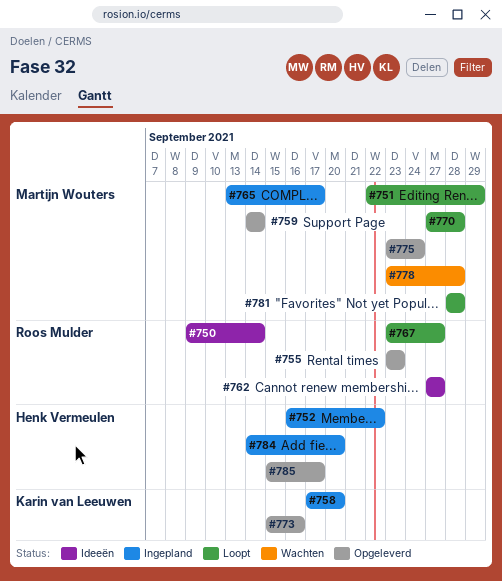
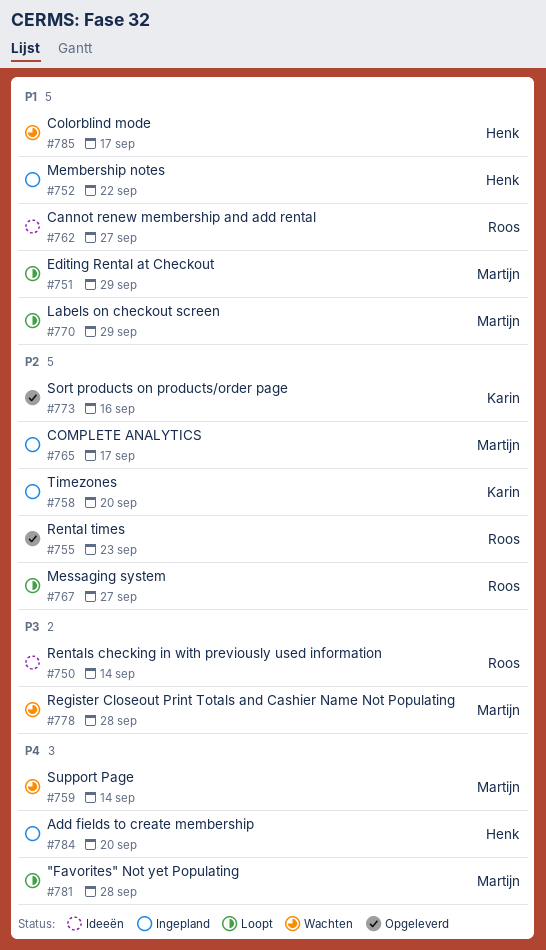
#759, status: Opgeleverd -> Wachten
#770, due: Sep 28 -> Sep 29
#775: present -> none
#785, status: Opgeleverd -> Wachten

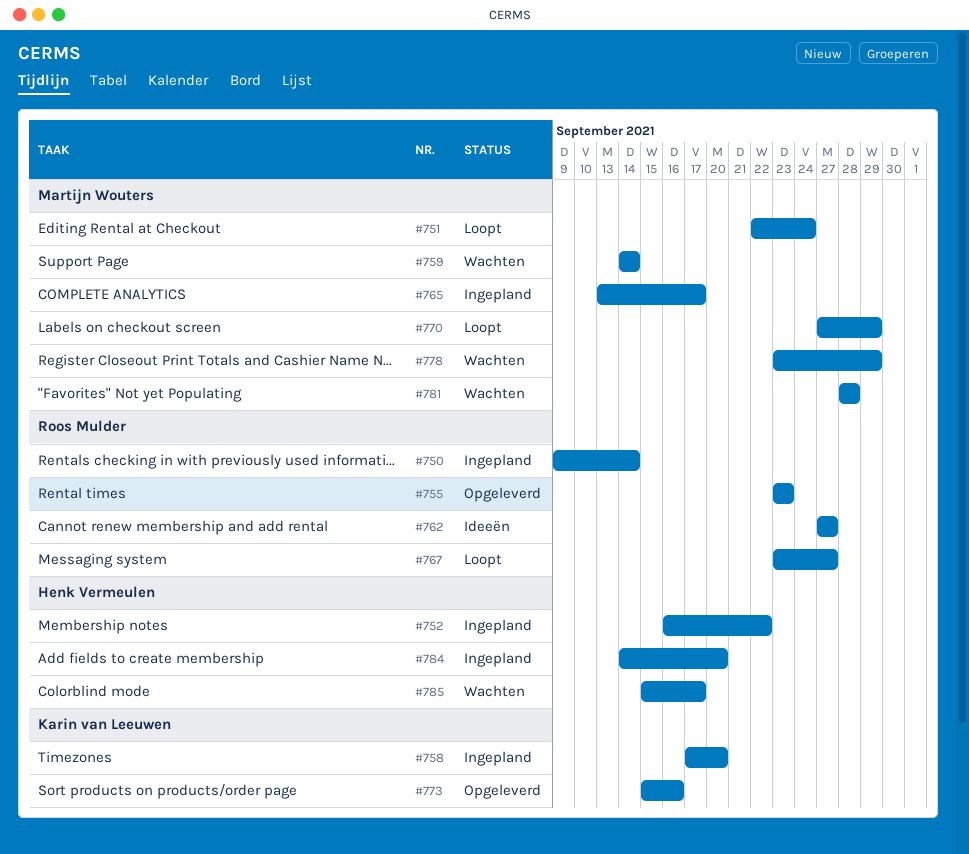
#750, status: Ideeën -> Ingepland
#751, due: Sep 29 -> Sep 24
#778, due: Sep 28 -> Sep 29
#781, status: Loopt -> Wachten

